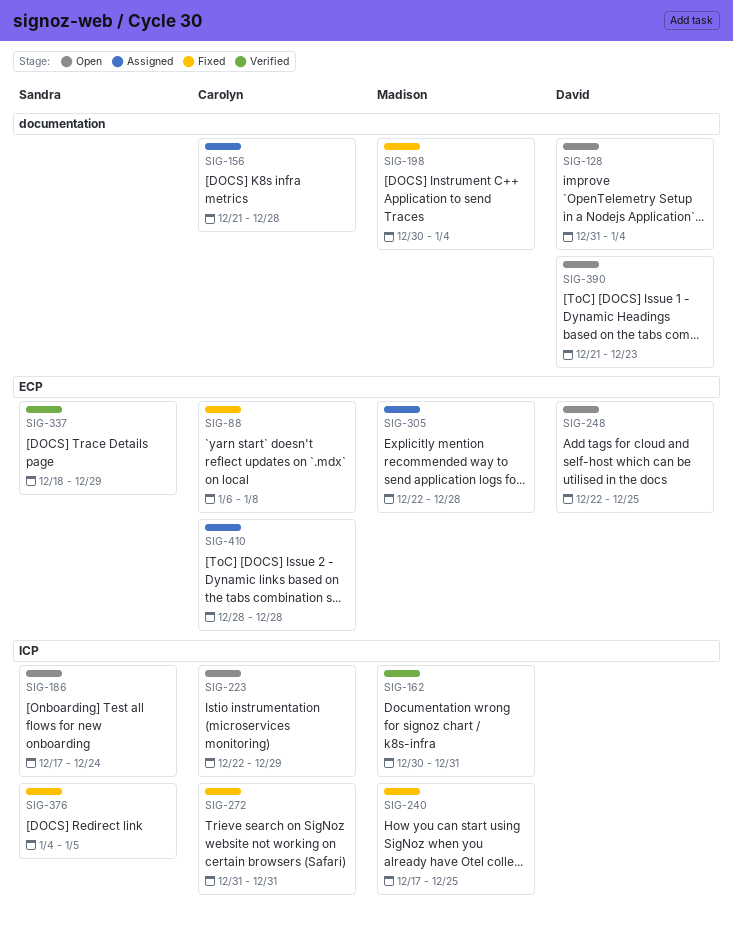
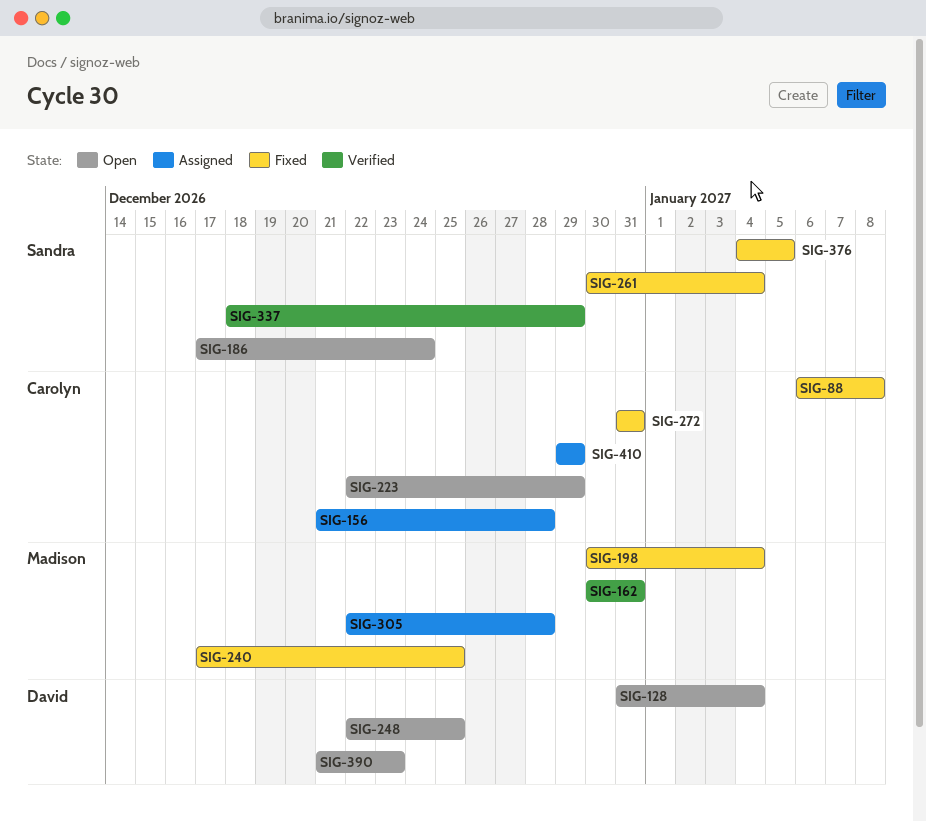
SIG-261: none -> present
SIG-410, start: Dec 28 -> Dec 29
SIG-410, due: Dec 28 -> Dec 29

